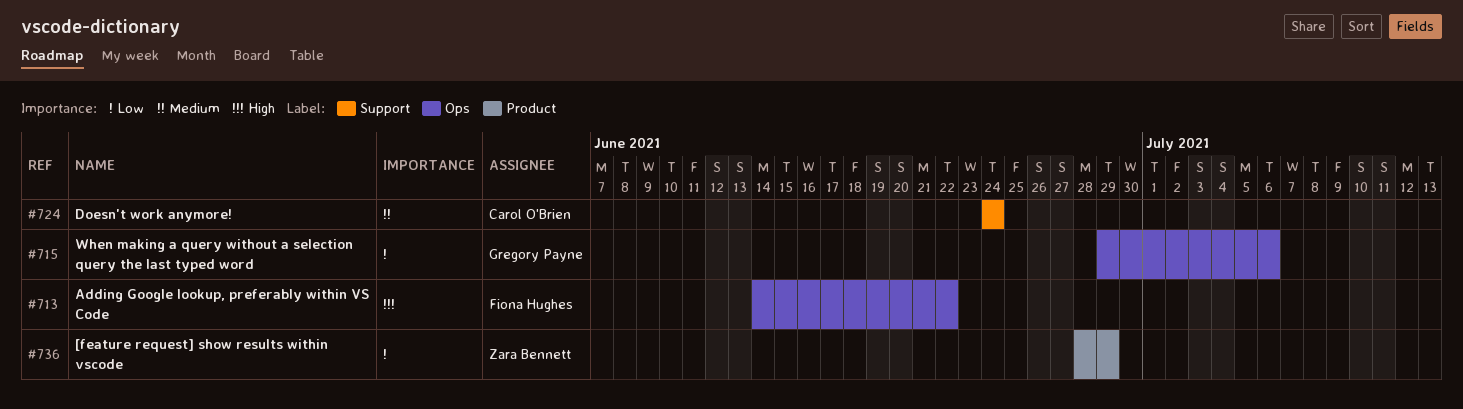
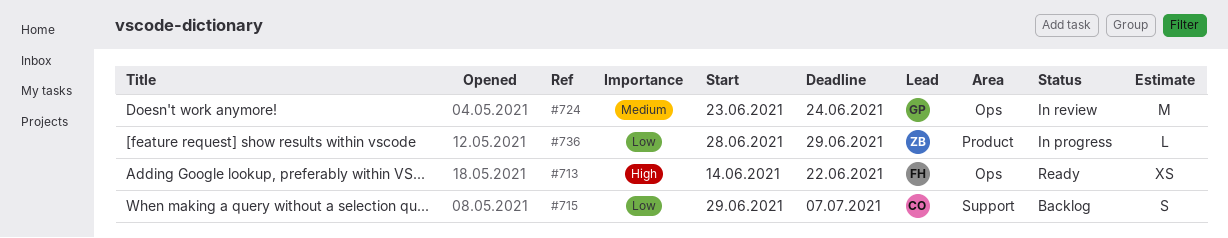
#715, owner: Gregory Payne -> Carol O'Brien
#715, label: Ops -> Support
#715, due: Jul 6 -> Jul 7
#724, owner: Carol O'Brien -> Gregory Payne
#724, label: Support -> Ops
#724, start: Jun 24 -> Jun 23

